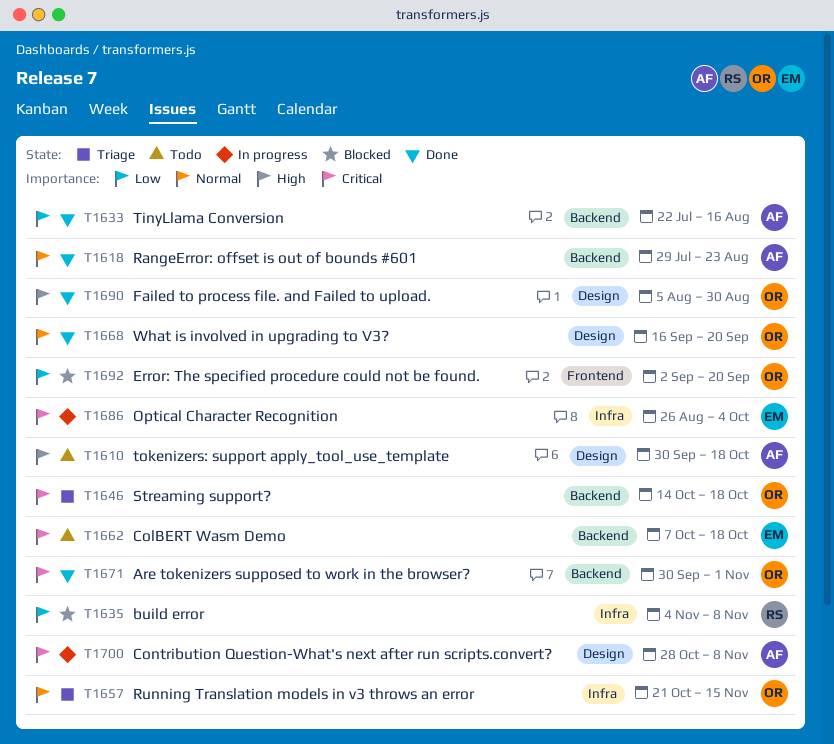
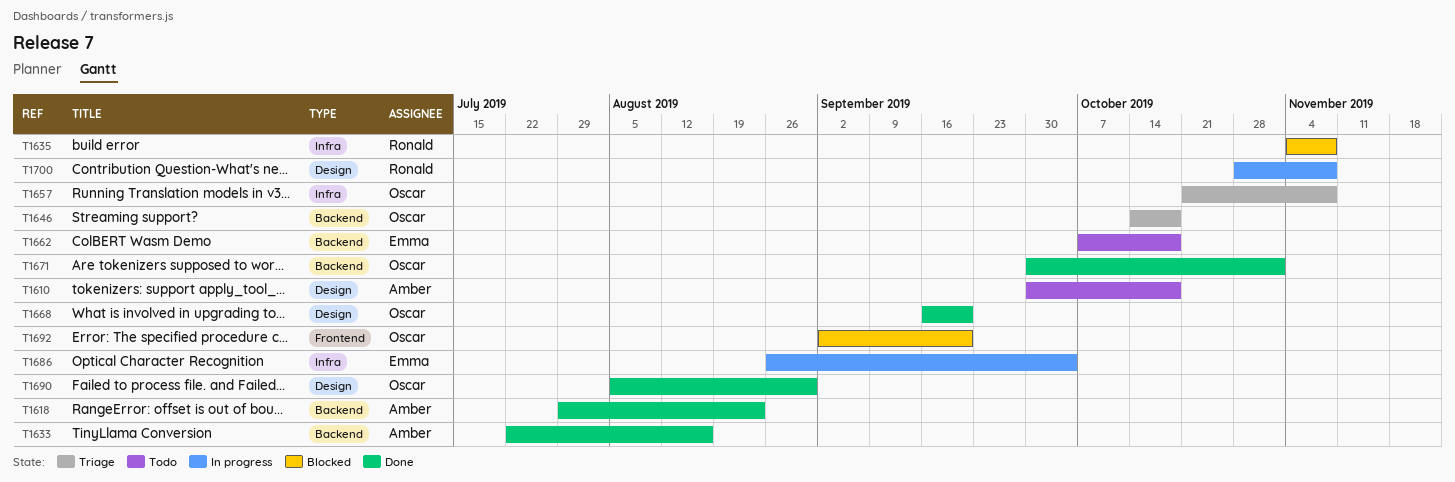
T1657, due: Nov 15 -> Nov 8
T1700, owner: Amber -> Ronald

